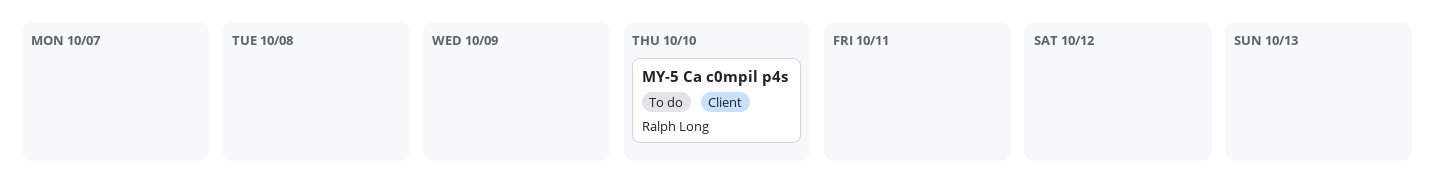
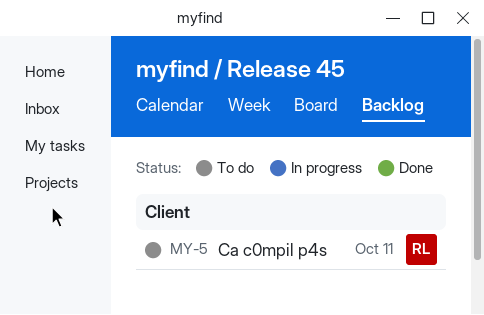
MY-5, due: Oct 10 -> Oct 11

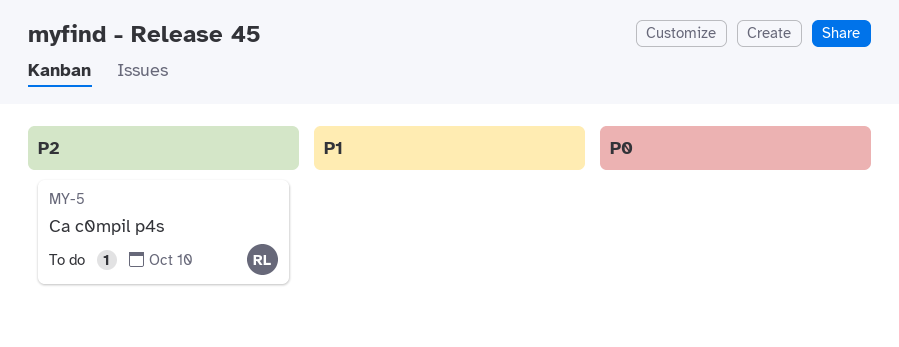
MY-5, due: Oct 11 -> Oct 10

